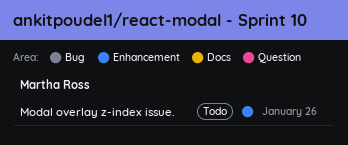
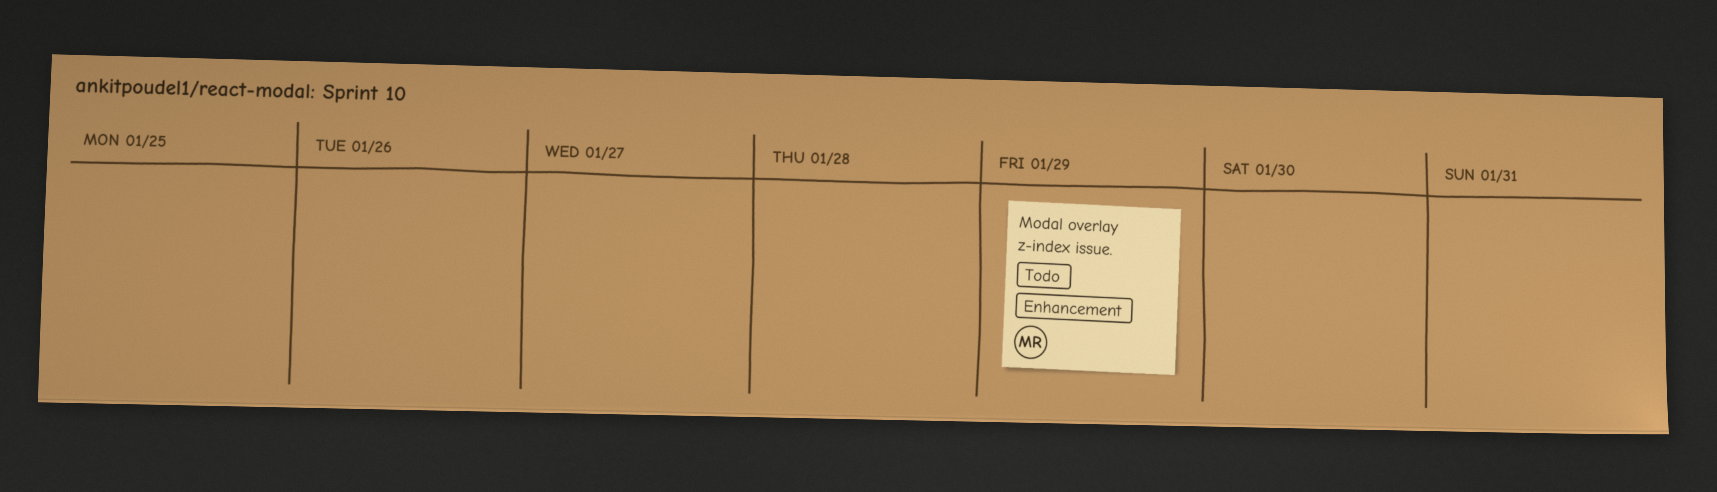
Modal overlay z-index issue., due: Jan 26 -> Jan 29

